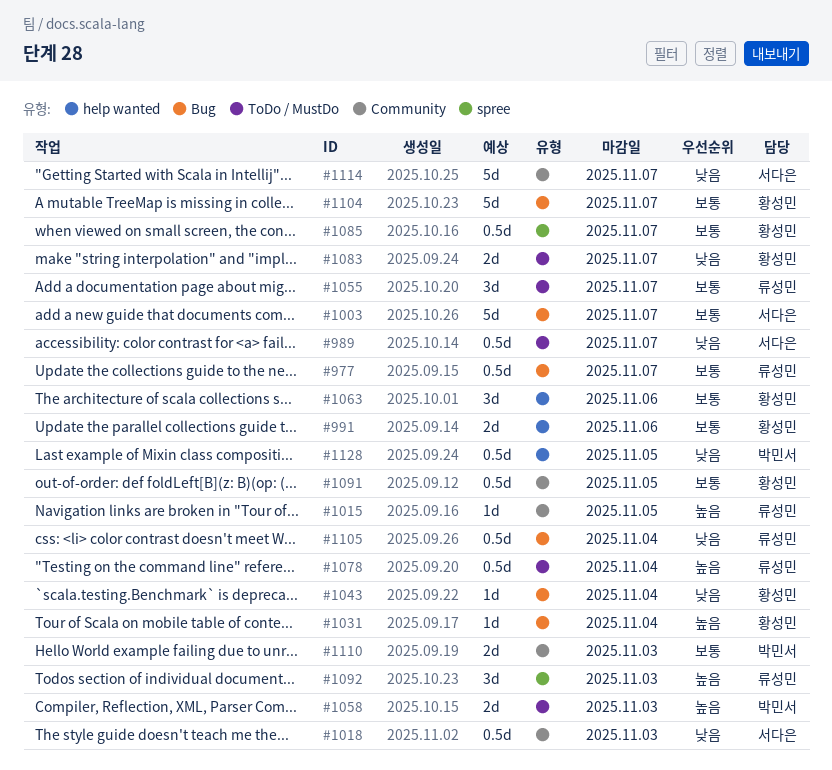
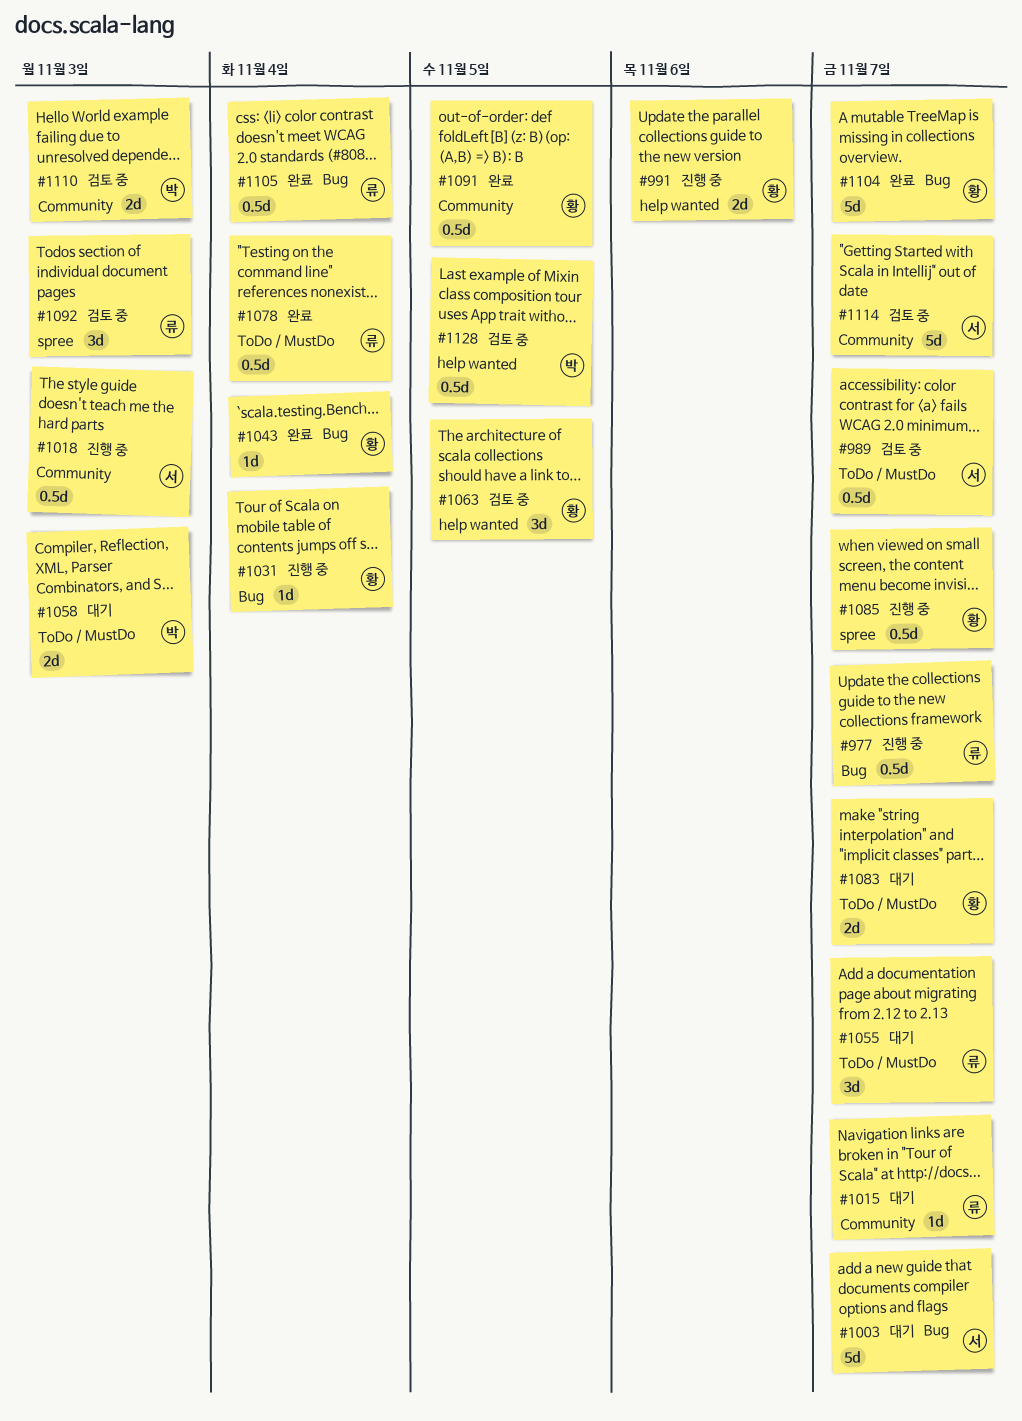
#1015, due: Nov 5 -> Nov 7
#1063, due: Nov 6 -> Nov 5

